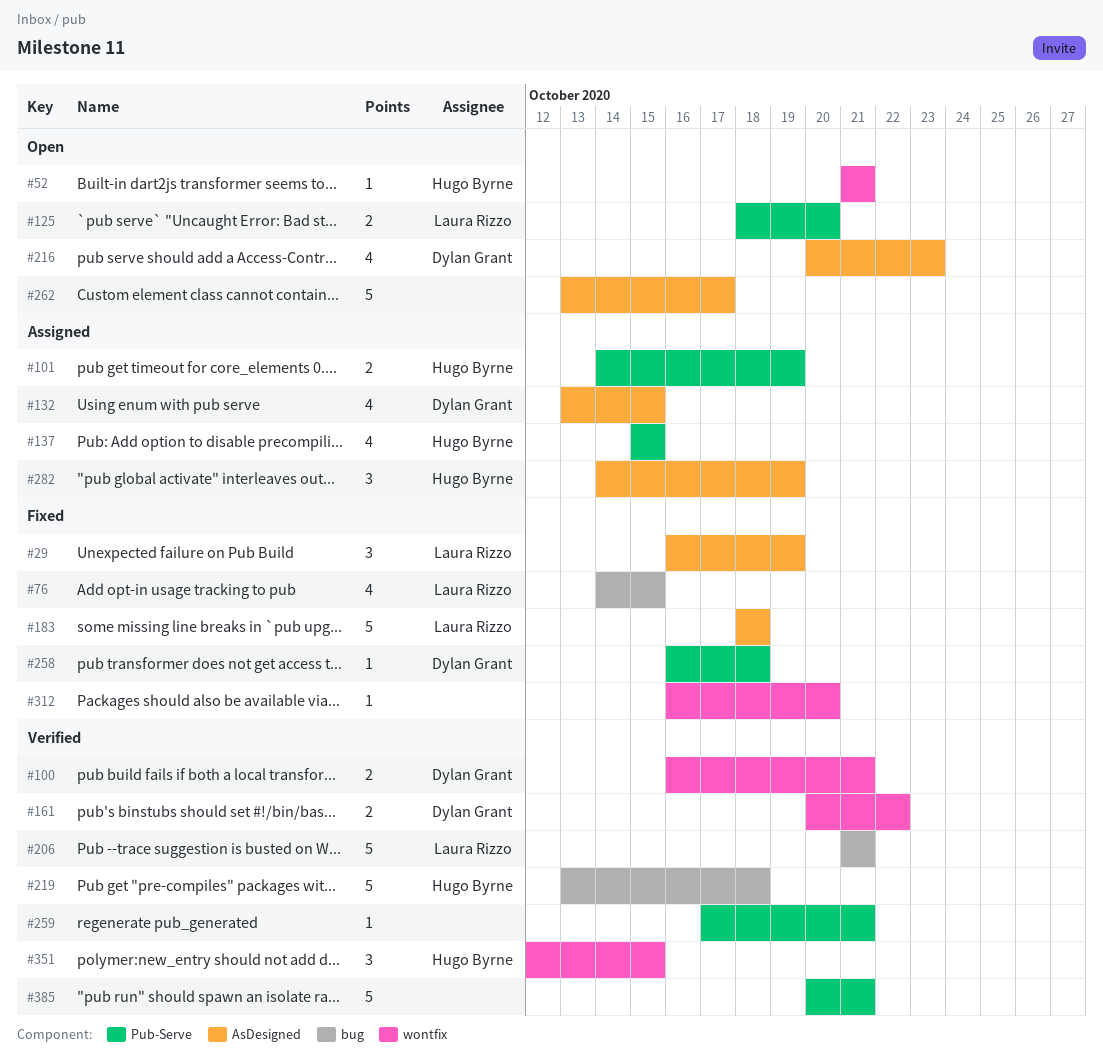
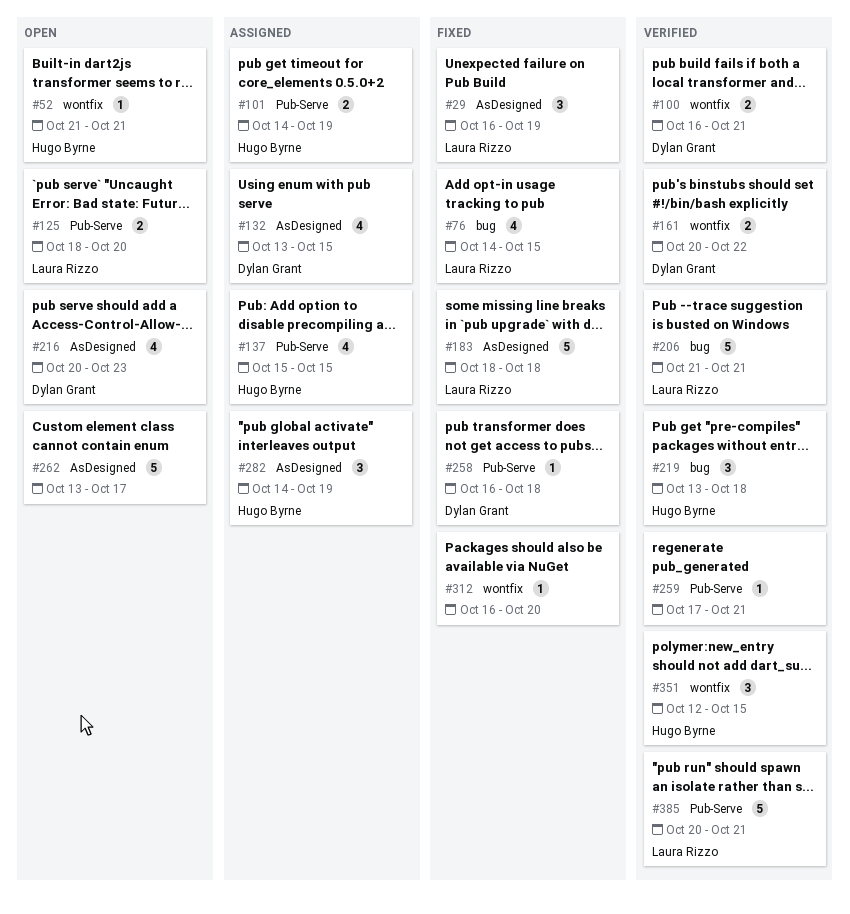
#219, estimate: 5 -> 3
#385, owner: none -> Laura Rizzo

